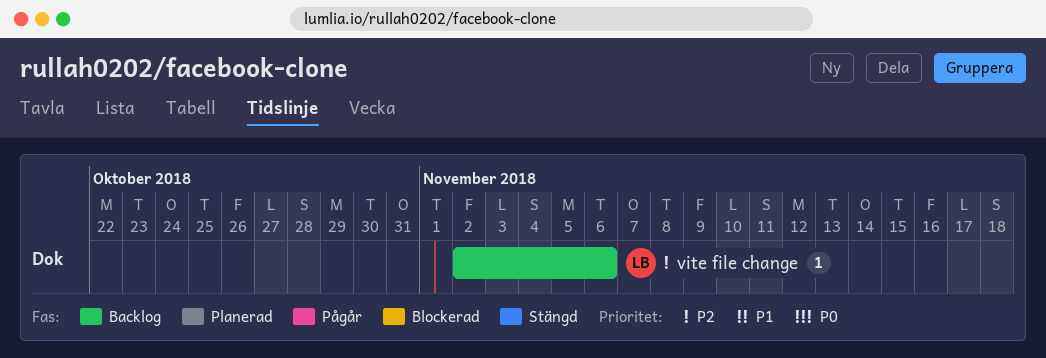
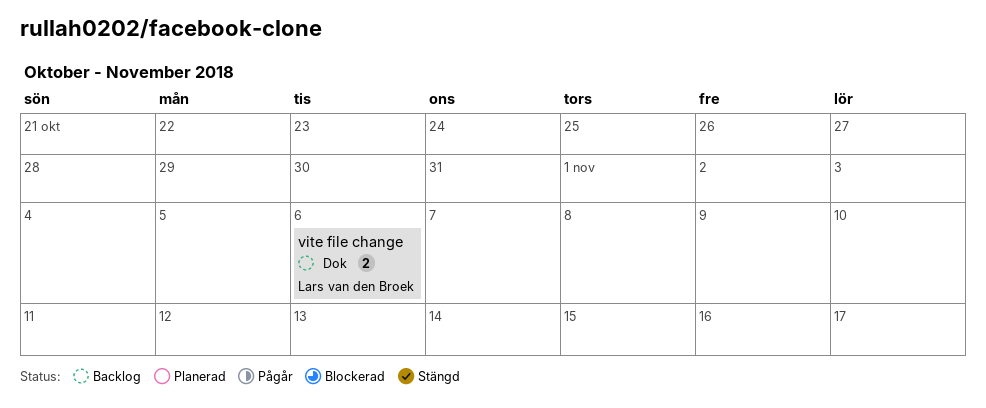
vite file change, estimate: 1 -> 2

